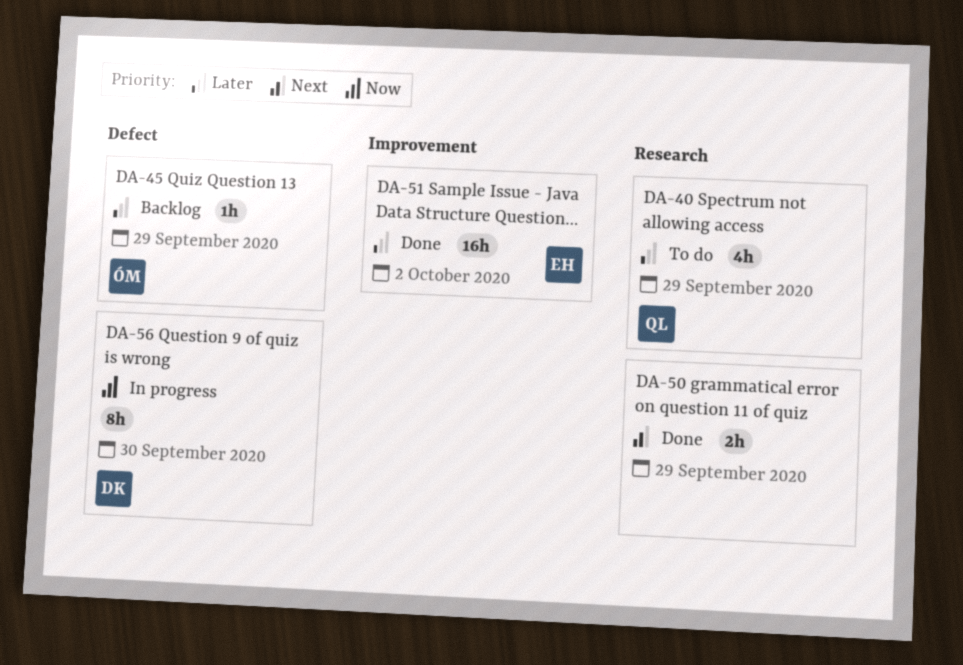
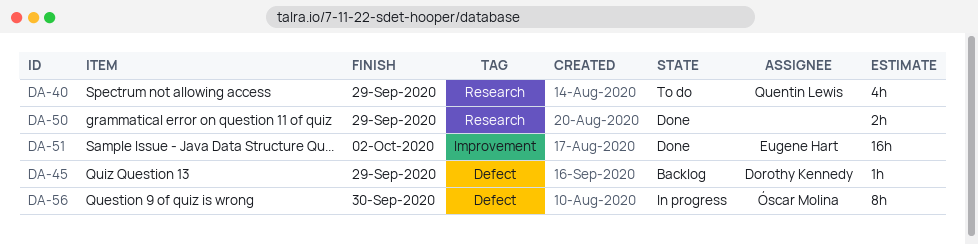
DA-45, owner: Óscar Molina -> Dorothy Kennedy
DA-56, owner: Dorothy Kennedy -> Óscar Molina

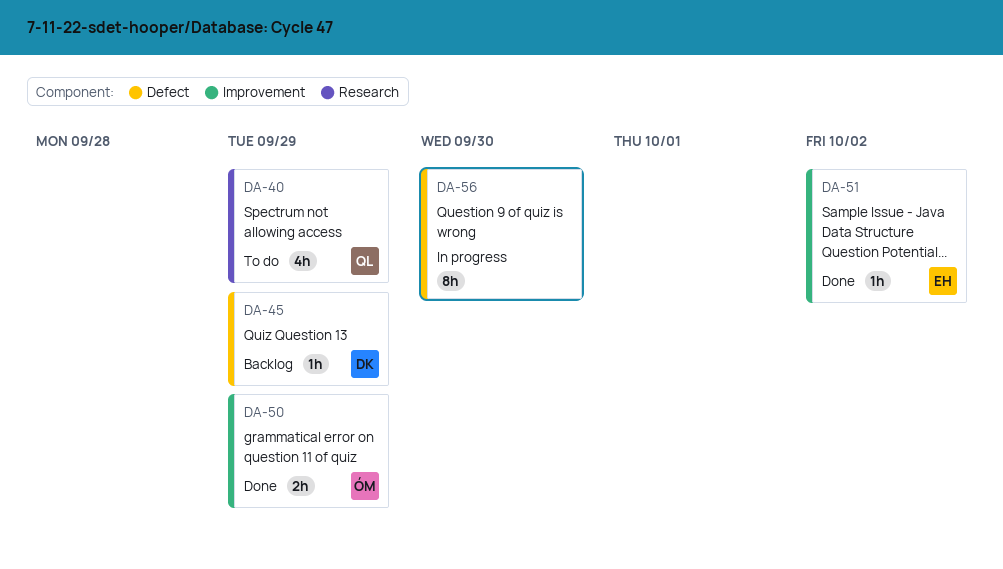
DA-50, owner: none -> Óscar Molina
DA-50, label: Research -> Improvement
DA-51, estimate: 16h -> 1h
DA-56, owner: Óscar Molina -> none

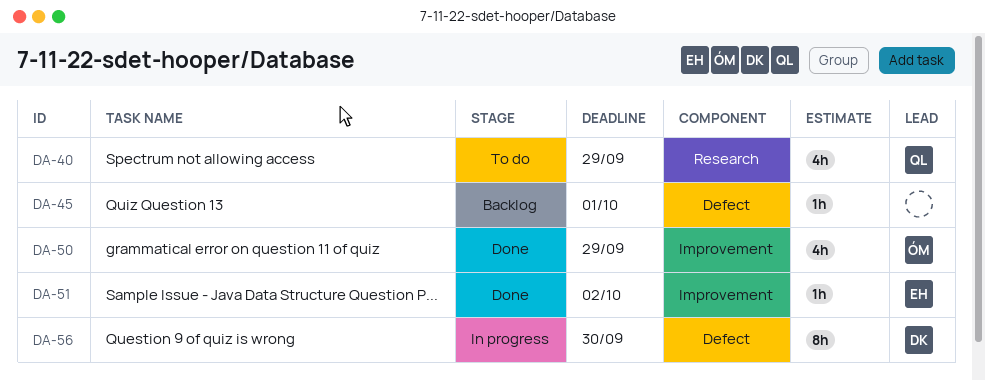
DA-45, owner: DK -> none
DA-45, due: Sep 29 -> Oct 1
DA-50, estimate: 2h -> 4h
DA-56, owner: none -> DK

